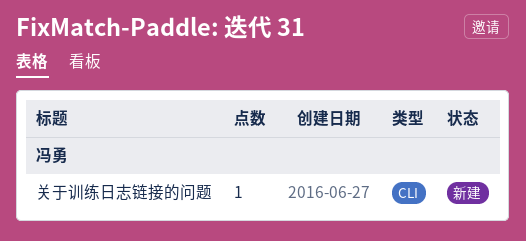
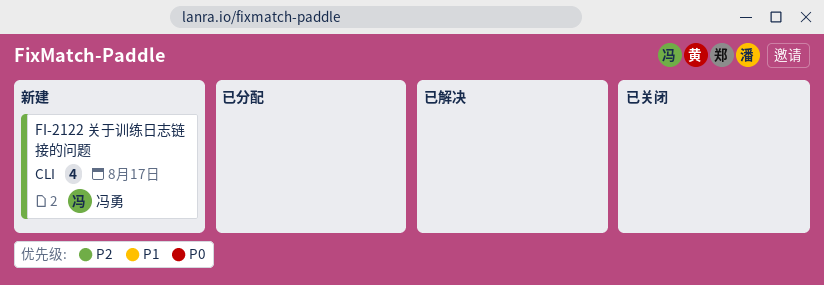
关于训练日志链接的问题, estimate: 1 -> 4

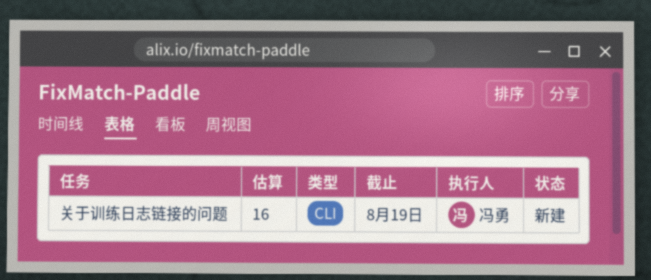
关于训练日志链接的问题, estimate: 4 -> 16
关于训练日志链接的问题, due: Aug 17 -> Aug 19

